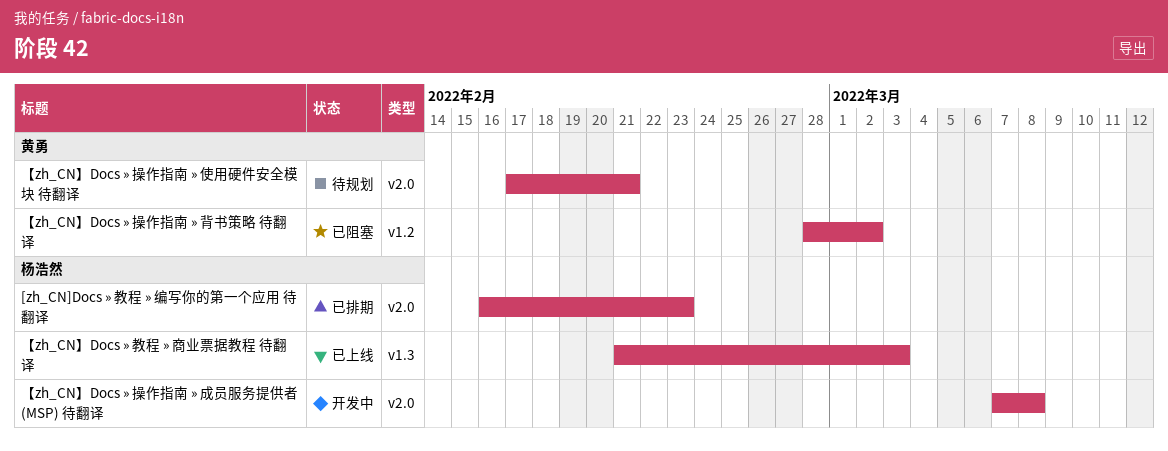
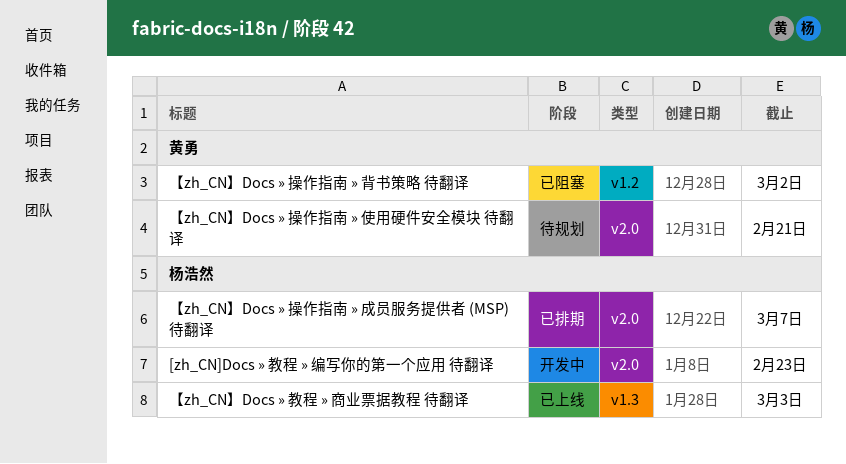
[zh_CN]Docs » 教程 » 编写你的第一个应用 待翻译, status: 已排期 -> 开发中
【zh_CN】Docs » 操作指南 » 成员服务提供者 (MSP) 待翻译, status: 开发中 -> 已排期
【zh_CN】Docs » 操作指南 » 成员服务提供者 (MSP) 待翻译, due: Mar 8 -> Mar 7

